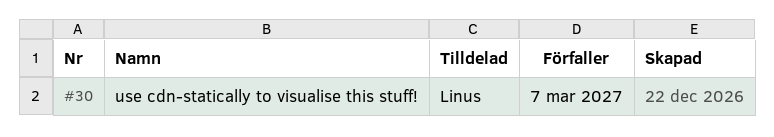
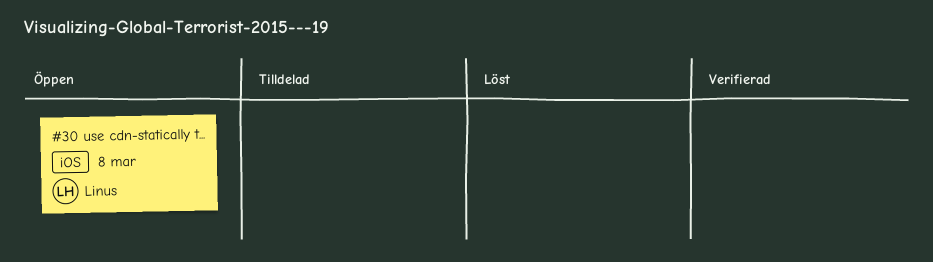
#30, due: Mar 7 -> Mar 8

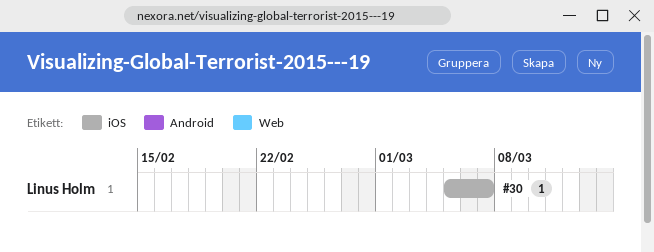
#30, due: Mar 8 -> Mar 7

